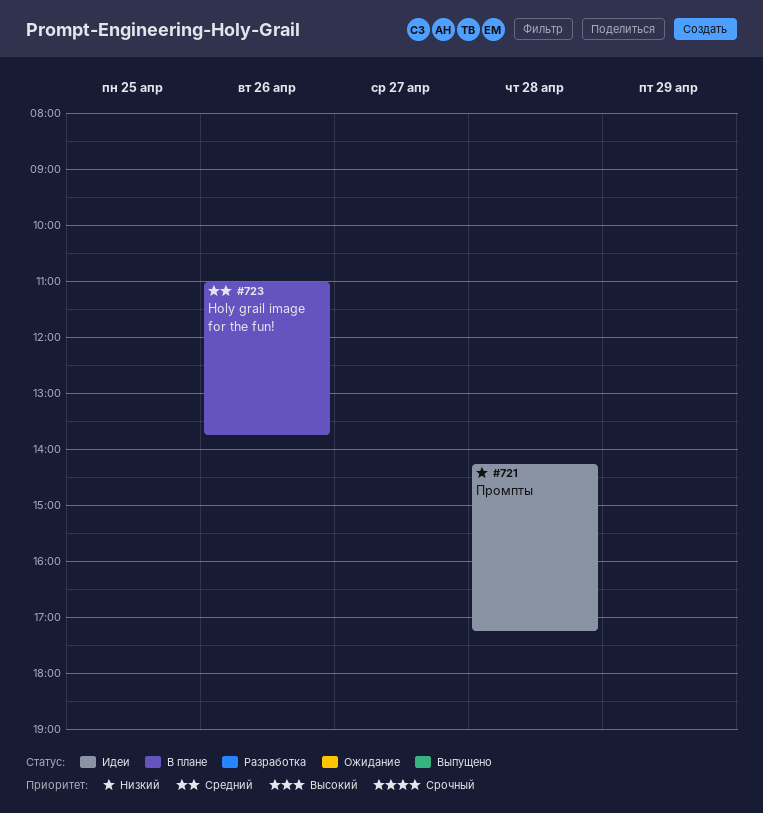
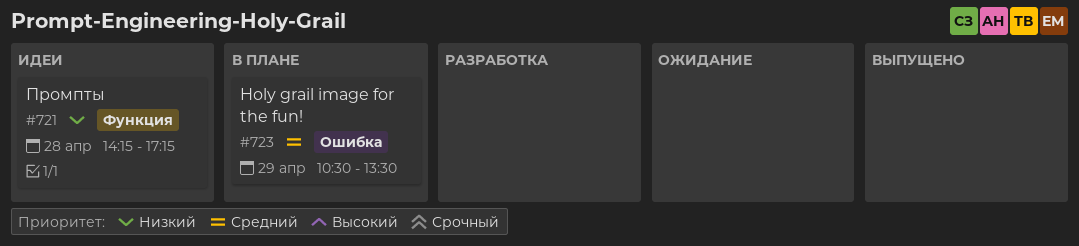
#723, day: Apr 26 -> Apr 29
#723, begins: 11:00 -> 10:30
#723, ends: 13:45 -> 13:30

